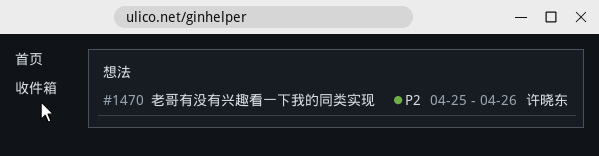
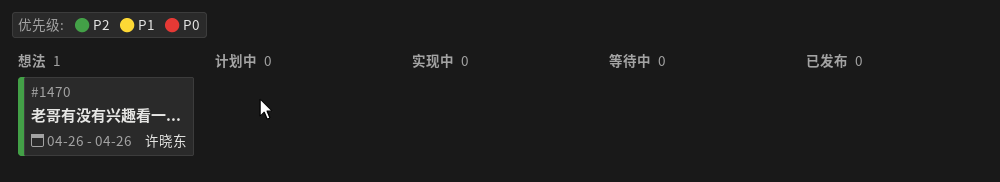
#1470, start: Apr 25 -> Apr 26

